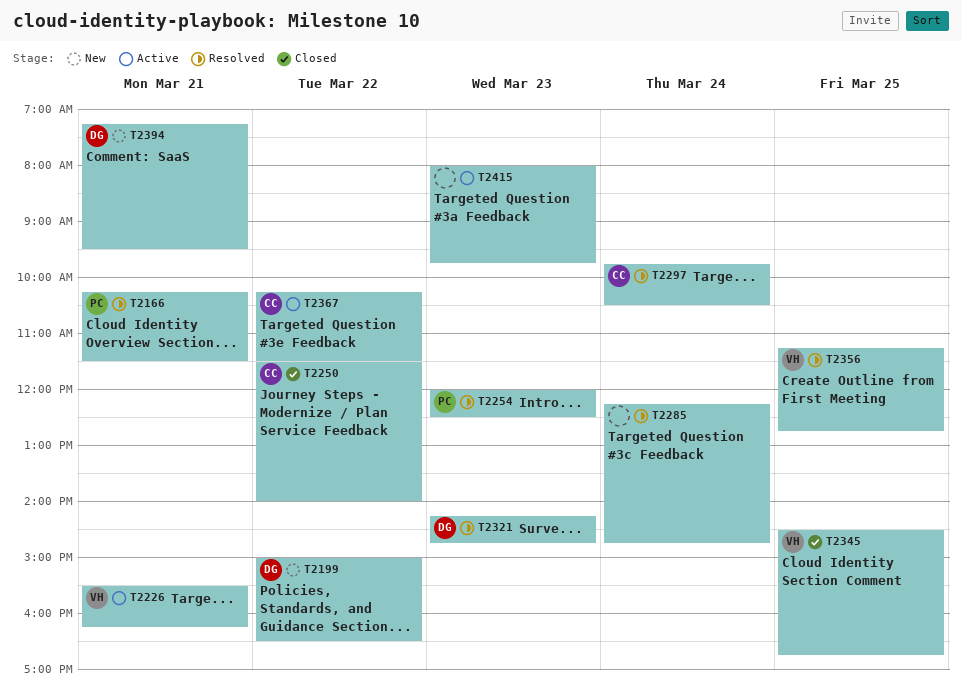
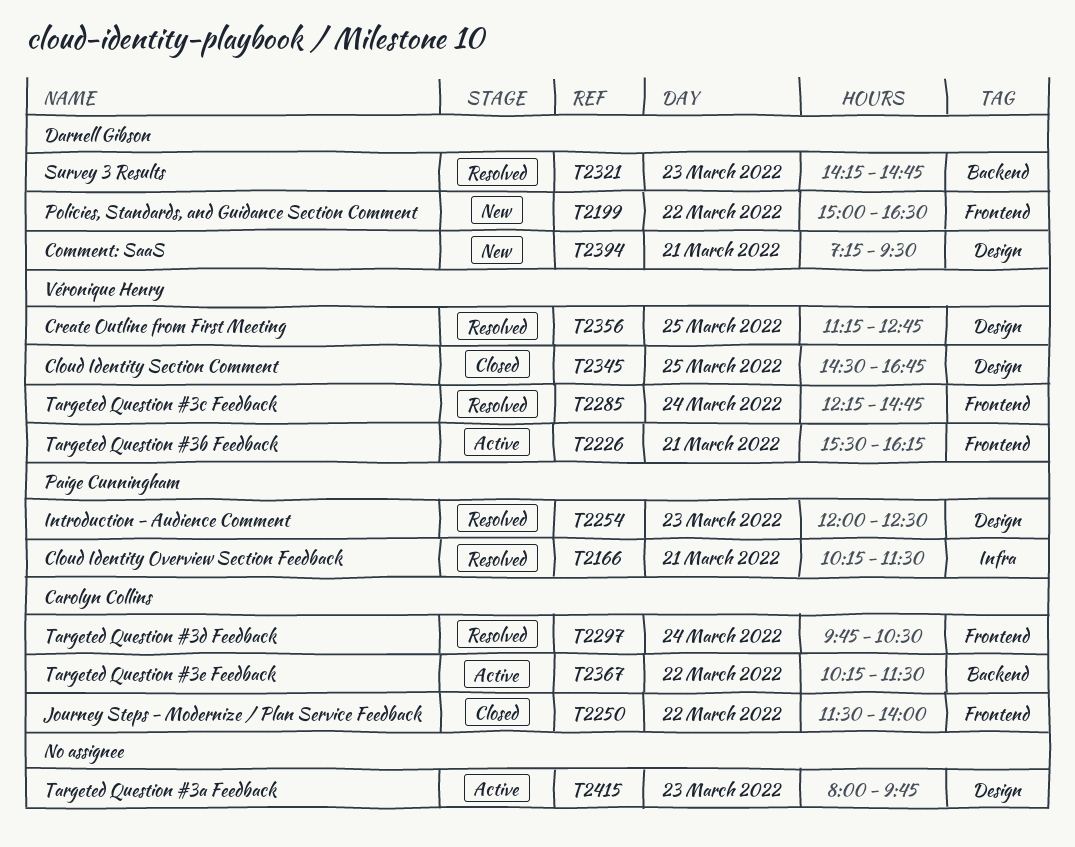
T2285, owner: none -> Véronique Henry

